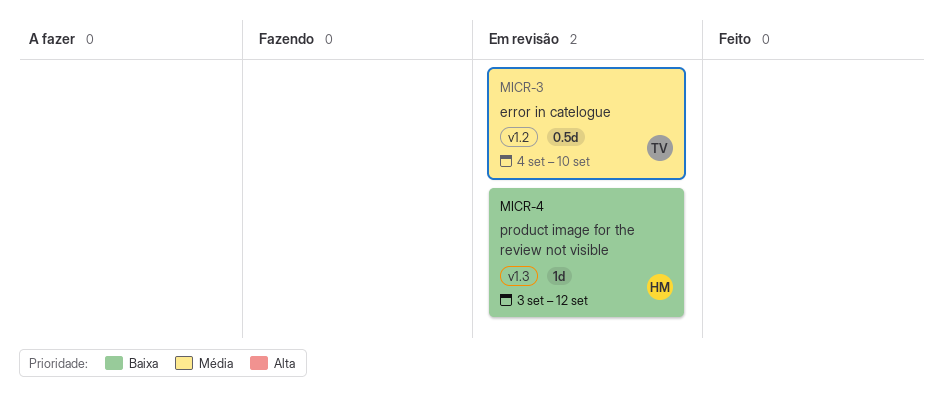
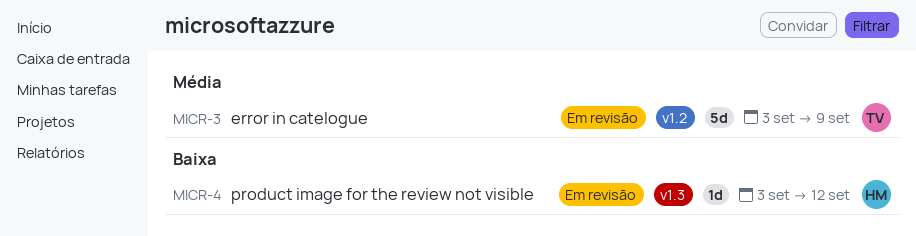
MICR-3, estimate: 0.5d -> 5d
MICR-3, start: Sep 4 -> Sep 3
MICR-3, due: Sep 10 -> Sep 9

